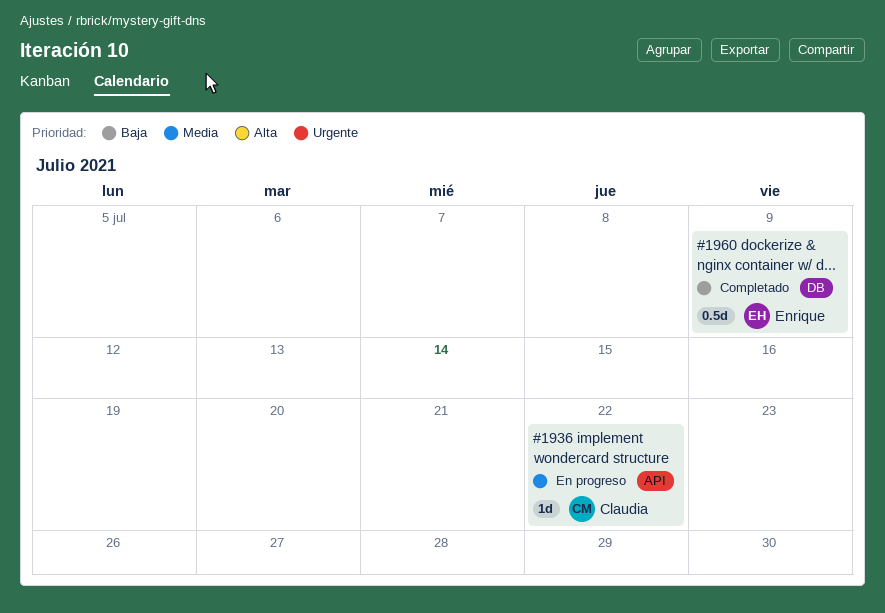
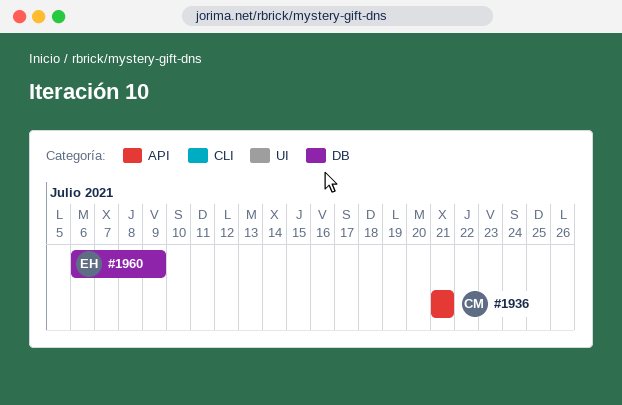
#1936, due: Jul 22 -> Jul 21

